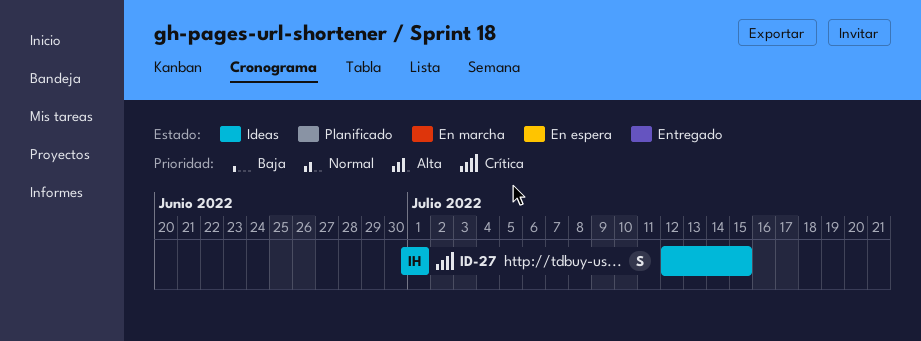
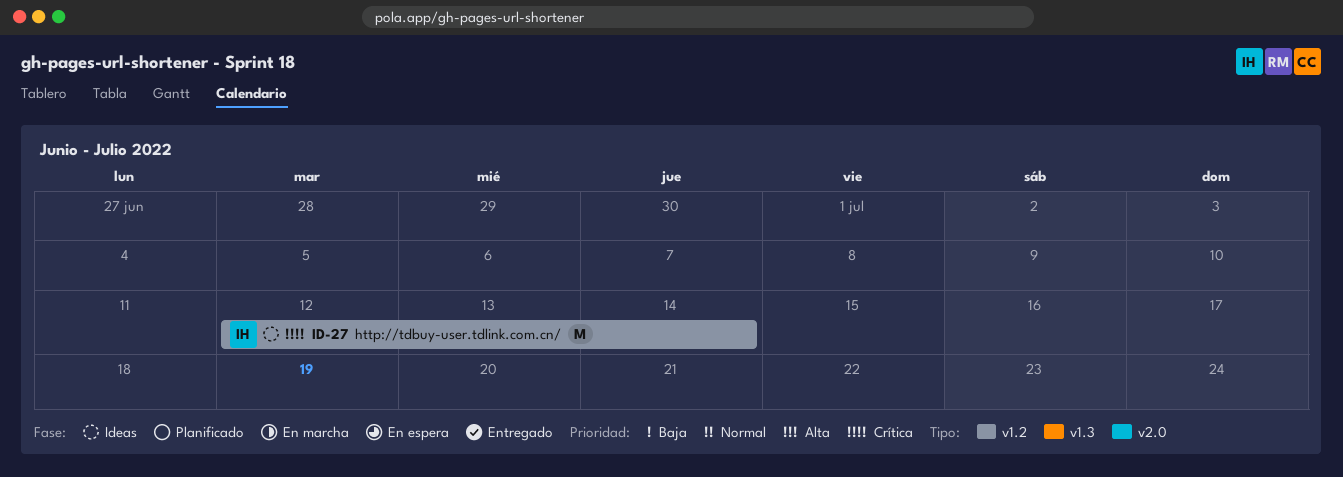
ID-27, estimate: S -> M
ID-27, due: Jul 15 -> Jul 14

